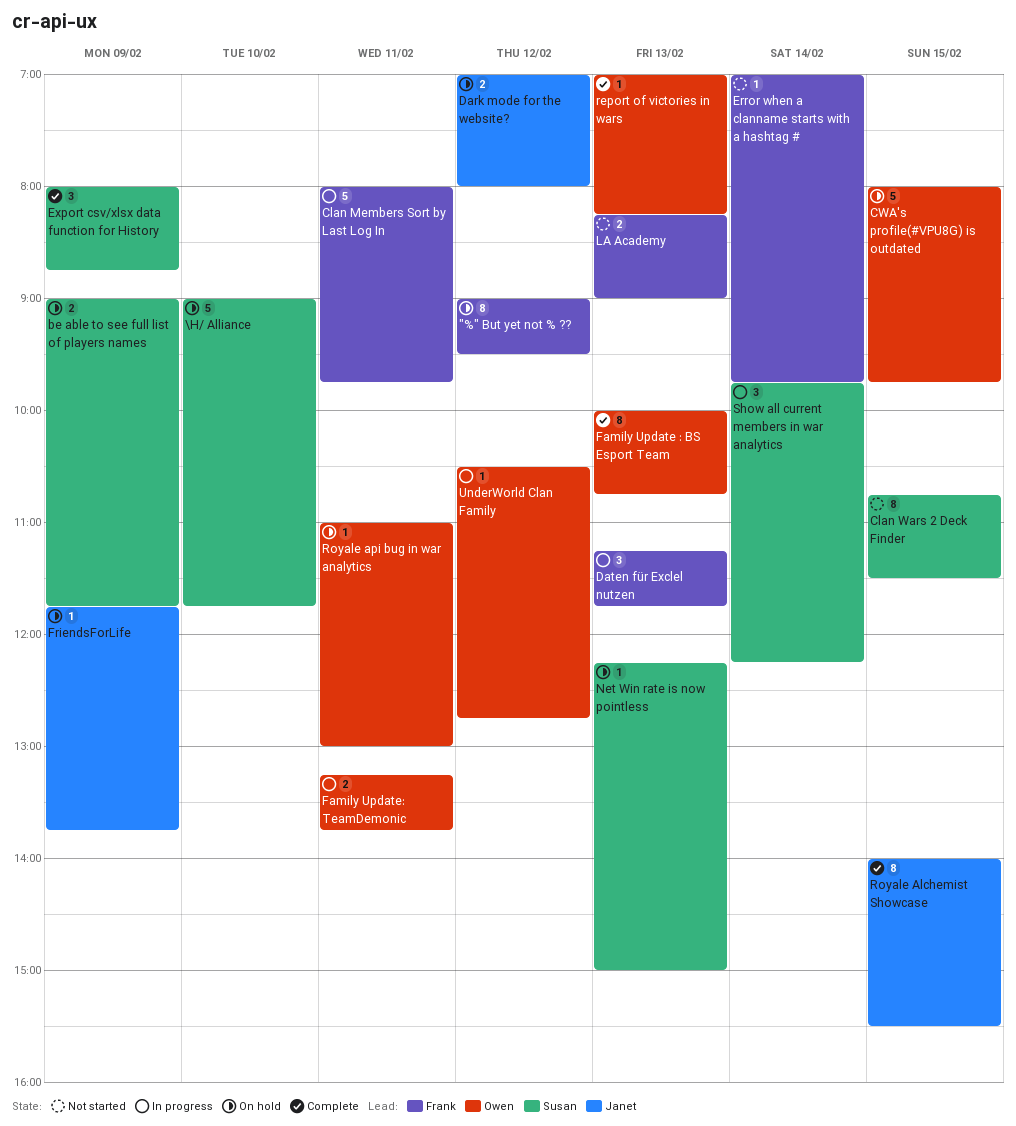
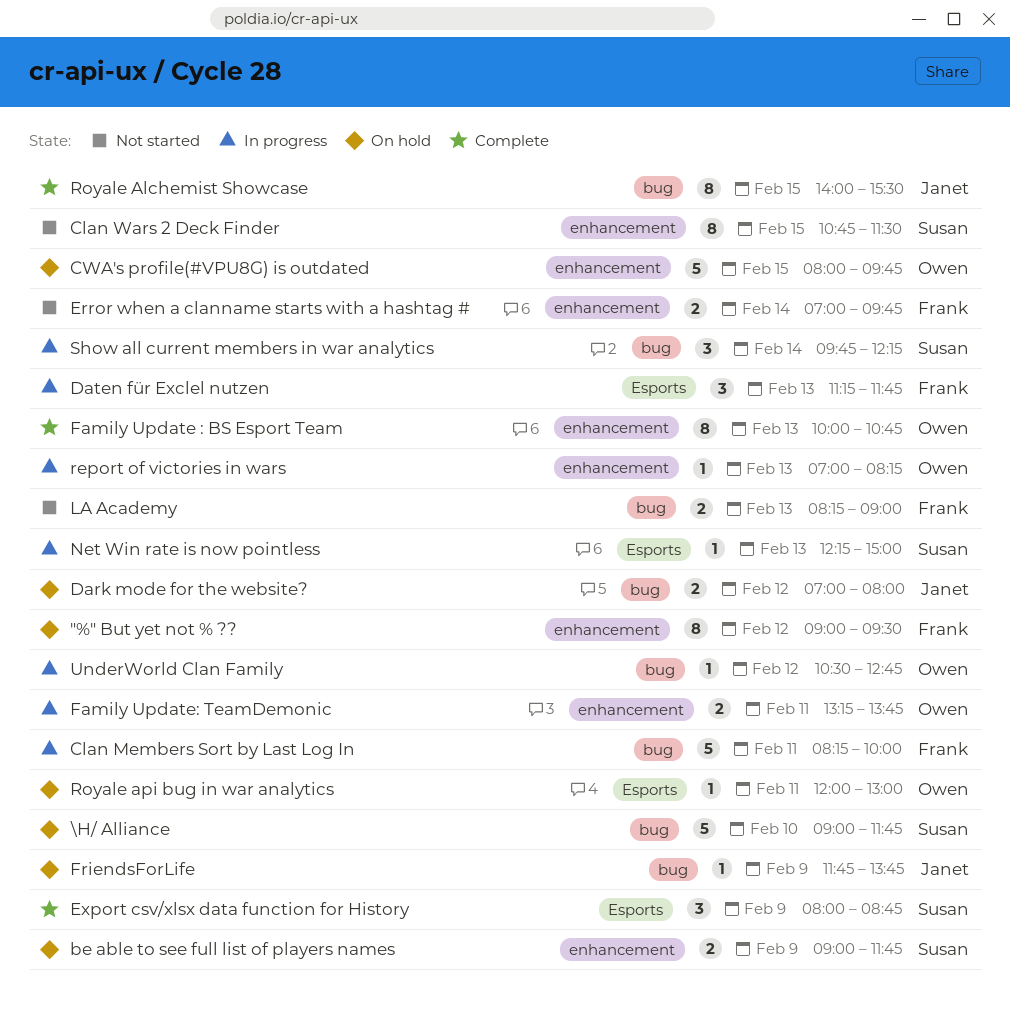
Clan Members Sort by Last Log In, begins: 08:00 -> 08:15
Clan Members Sort by Last Log In, ends: 09:45 -> 10:00
Error when a clanname starts with a hashtag #, estimate: 1 -> 2
Net Win rate is now pointless, status: On hold -> In progress
report of victories in wars, status: Complete -> In progress
Royale api bug in war analytics, begins: 11:00 -> 12:00

